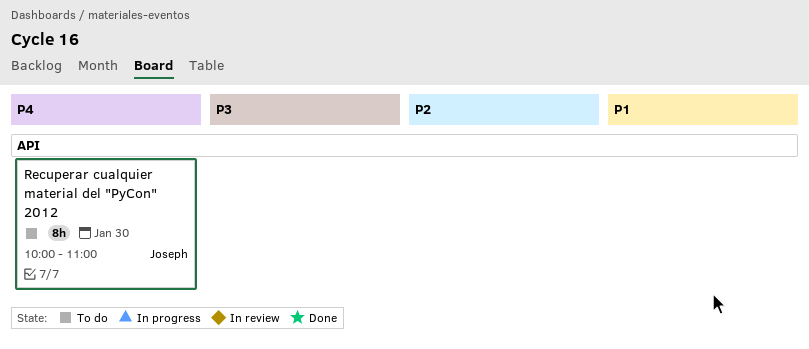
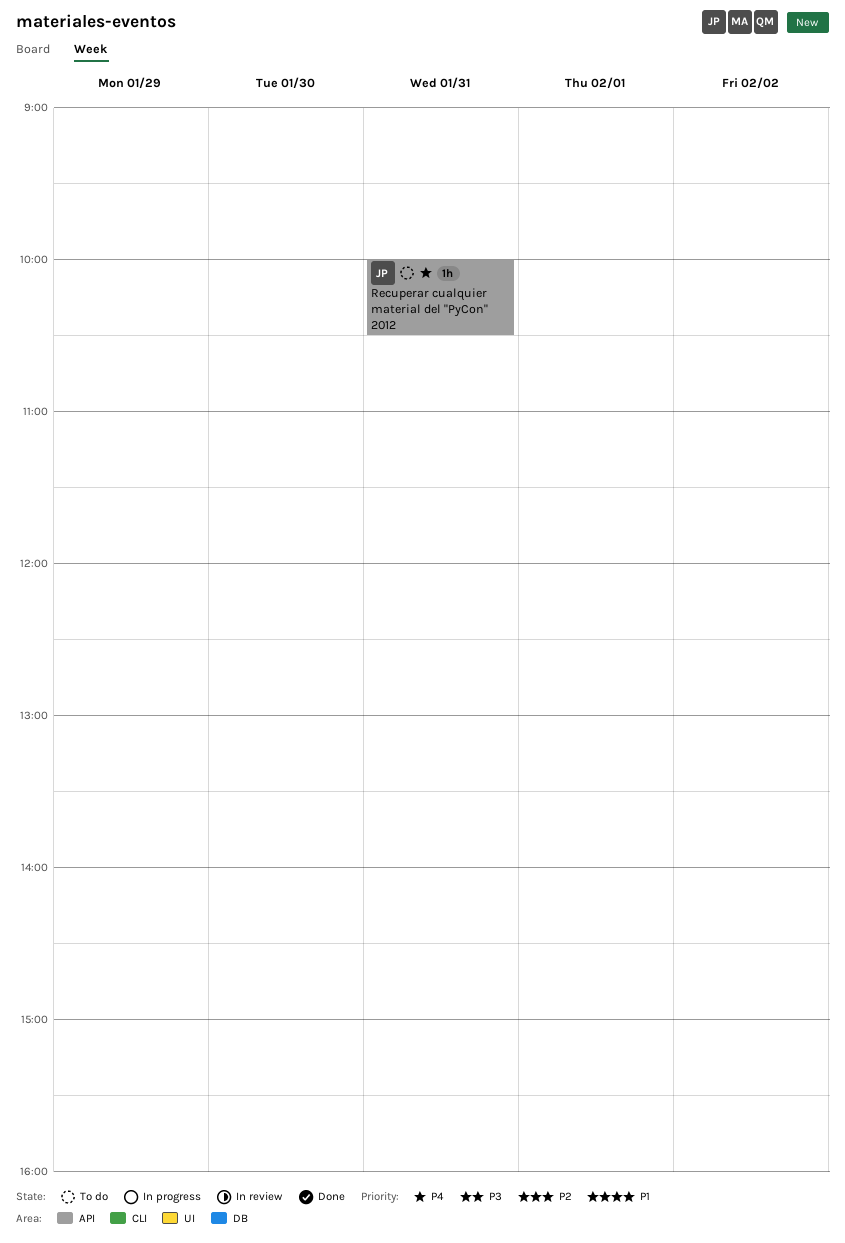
Recuperar cualquier material del "PyCon" 2012, estimate: 8h -> 1h
Recuperar cualquier material del "PyCon" 2012, day: Jan 30 -> Jan 31
Recuperar cualquier material del "PyCon" 2012, ends: 11:00 -> 10:30

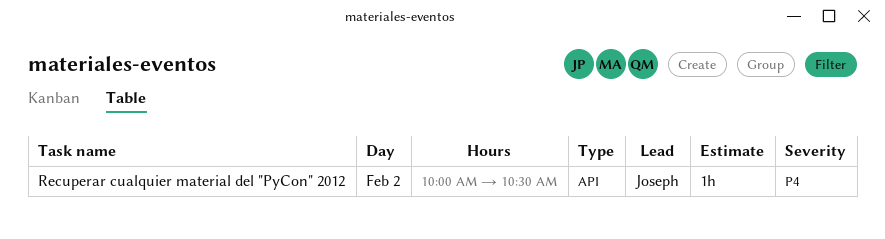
Recuperar cualquier material del "PyCon" 2012, day: Jan 31 -> Feb 2

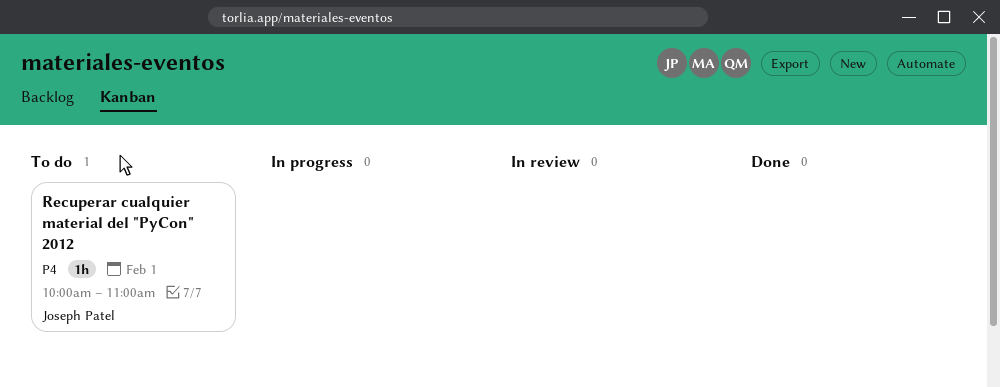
Recuperar cualquier material del "PyCon" 2012, day: Feb 2 -> Feb 1
Recuperar cualquier material del "PyCon" 2012, ends: 10:30 -> 11:00

